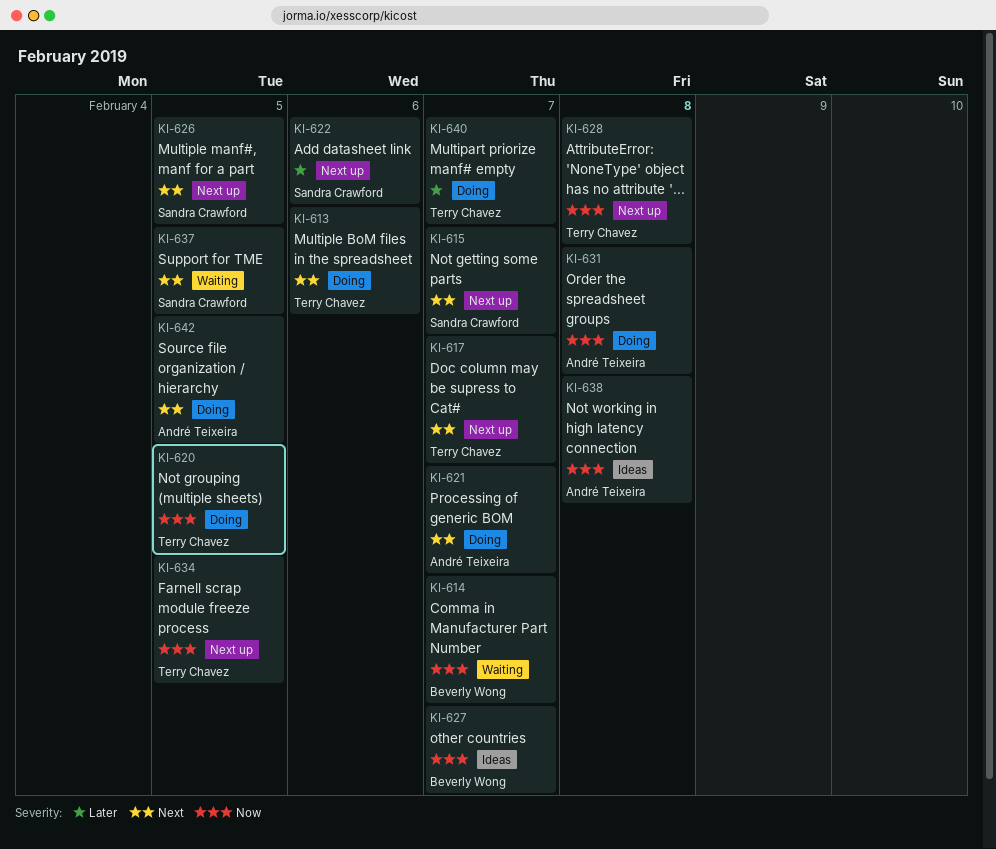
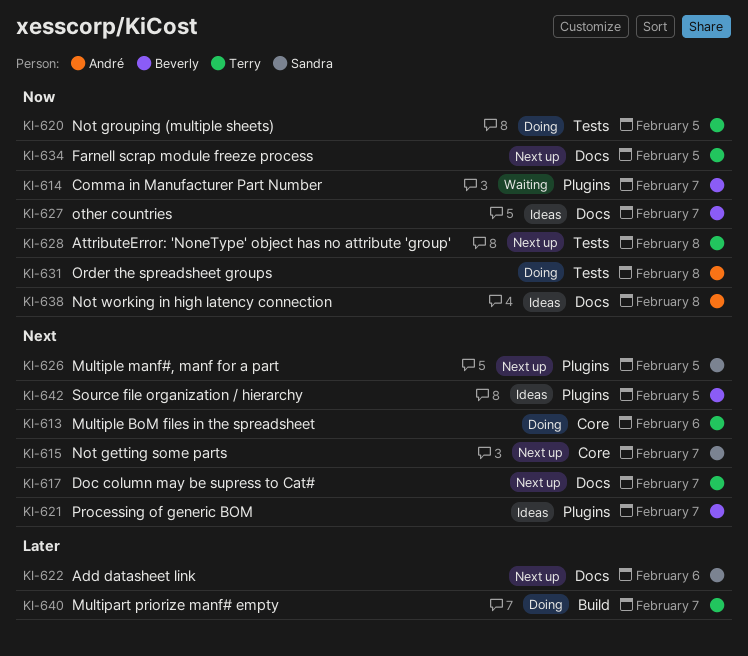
KI-621, status: Doing -> Ideas
KI-621, owner: André Teixeira -> Beverly Wong
KI-637: present -> none
KI-642, status: Doing -> Ideas
KI-642, owner: André Teixeira -> Beverly Wong

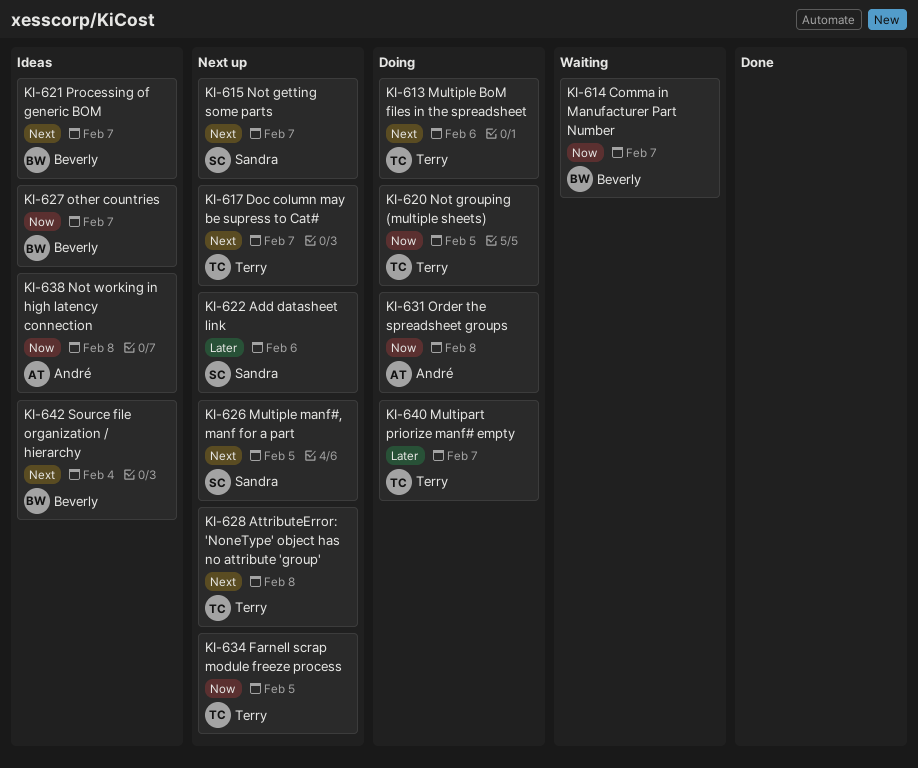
KI-628, priority: Now -> Next
KI-642, due: Feb 5 -> Feb 4

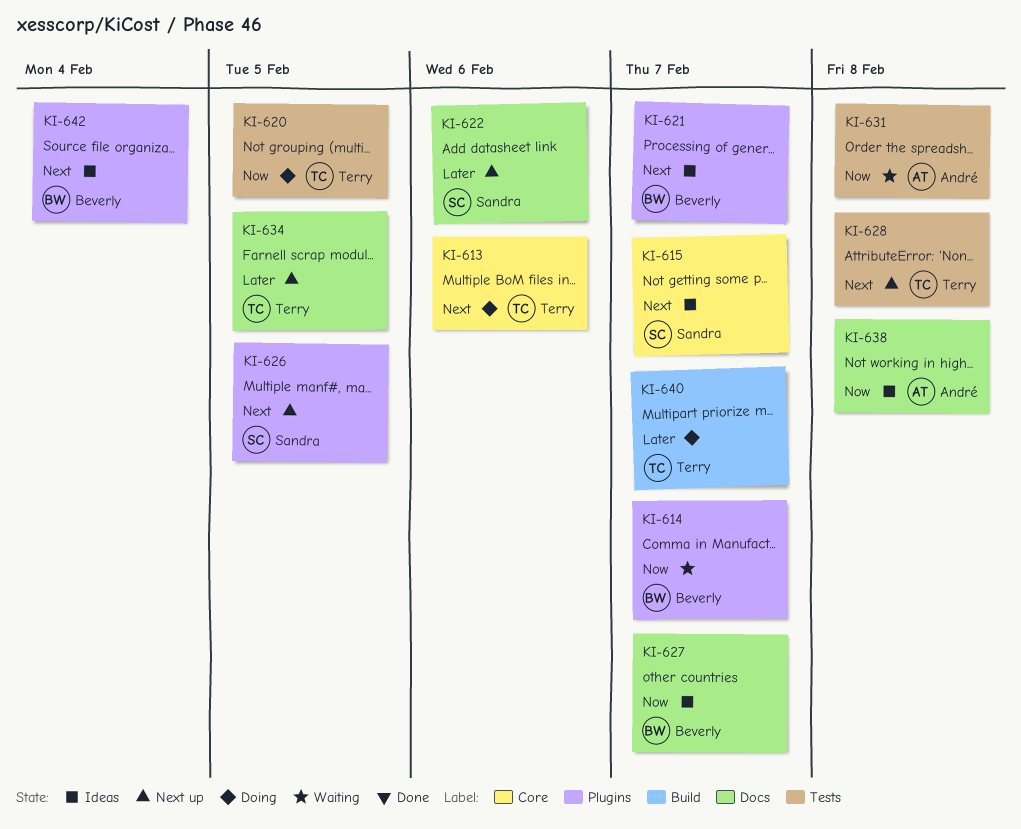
KI-615, status: Next up -> Ideas
KI-617: present -> none
KI-631, status: Doing -> Waiting
KI-634, priority: Now -> Later

